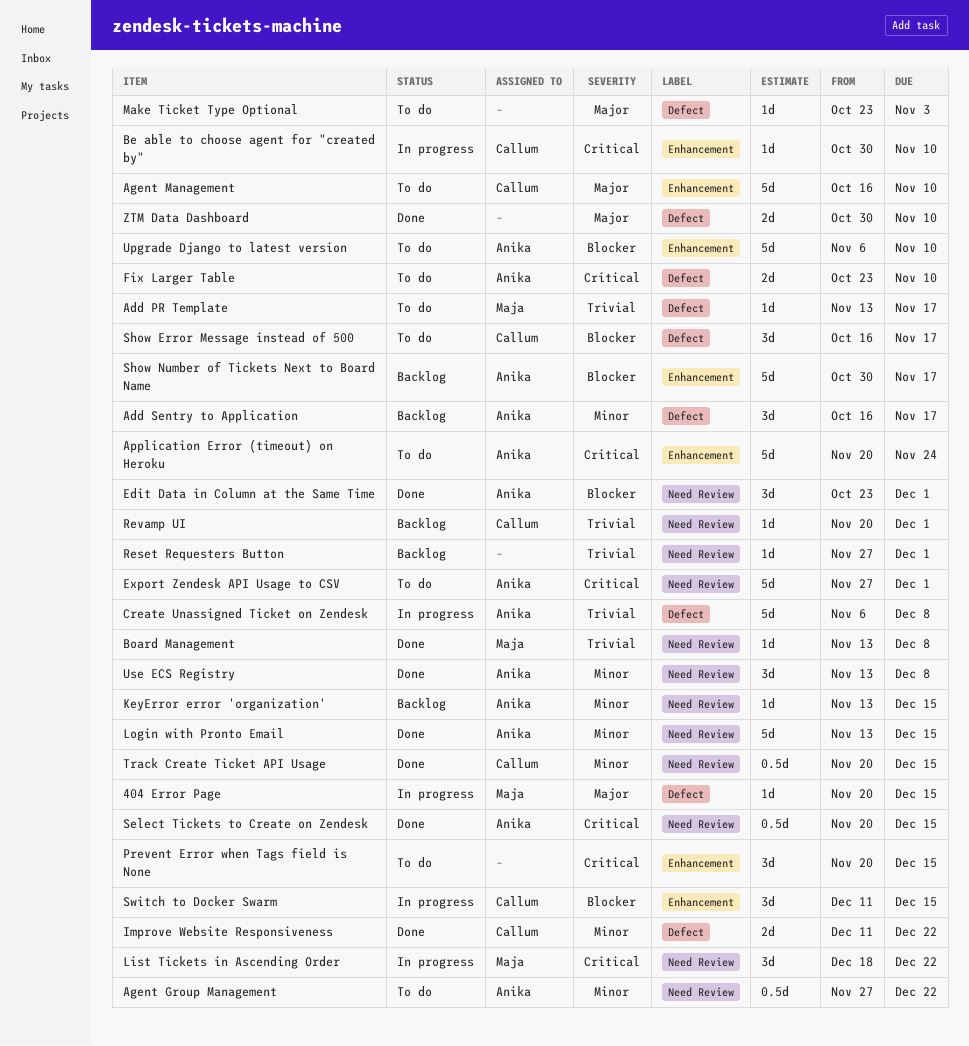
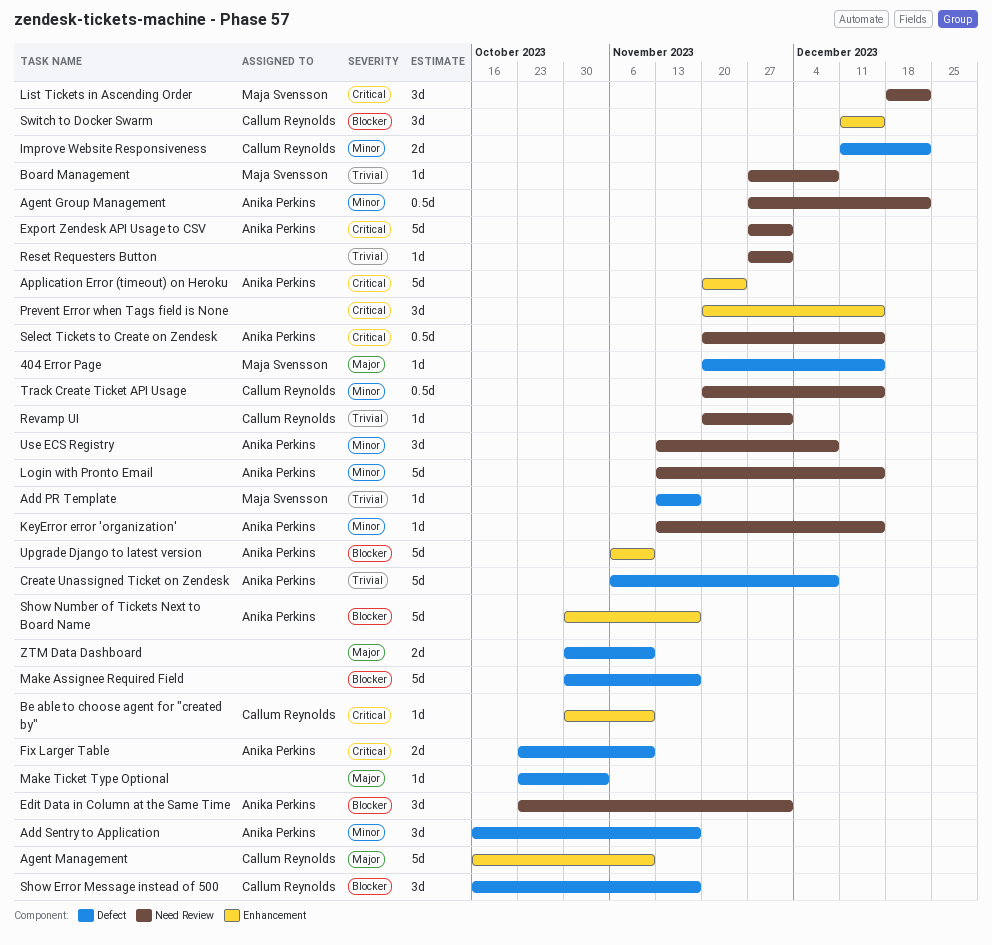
Board Management, start: Nov 13 -> Nov 27
Make Assignee Required Field: none -> present

